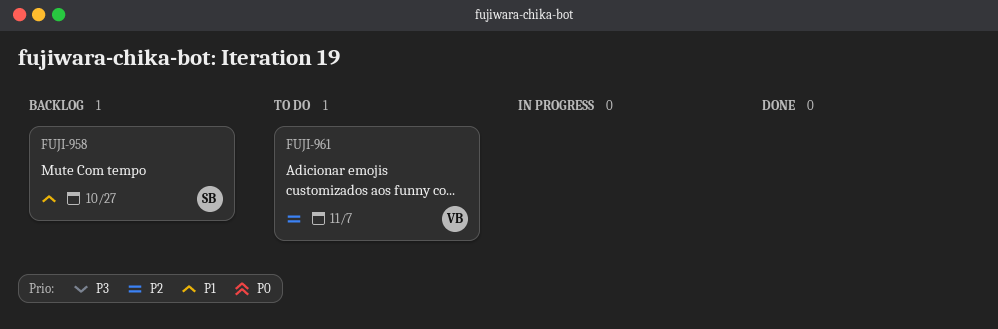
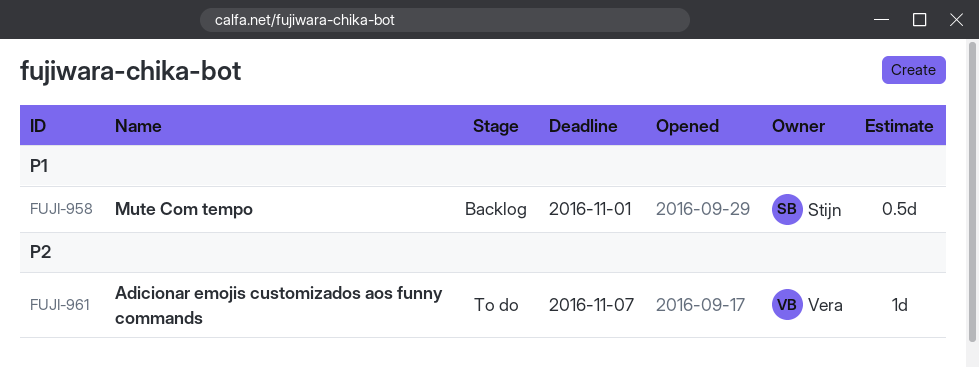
FUJI-958, due: Oct 27 -> Nov 1

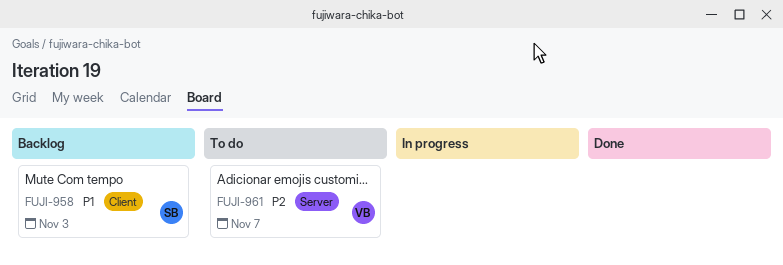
FUJI-958, due: Nov 1 -> Nov 3

